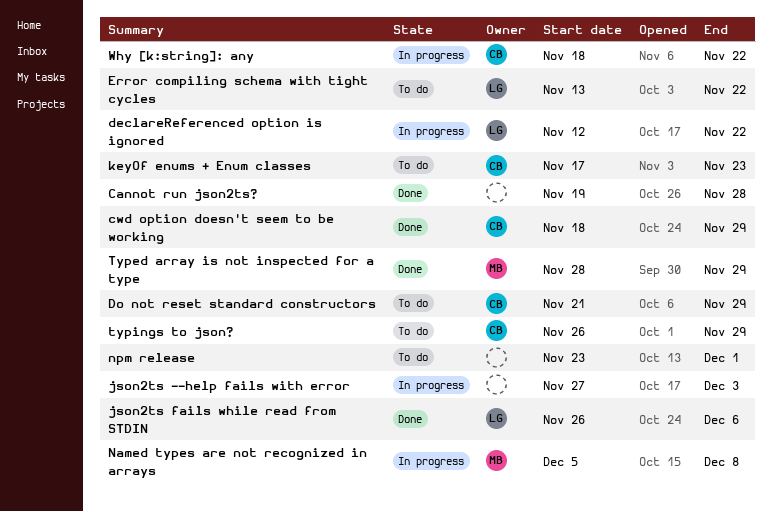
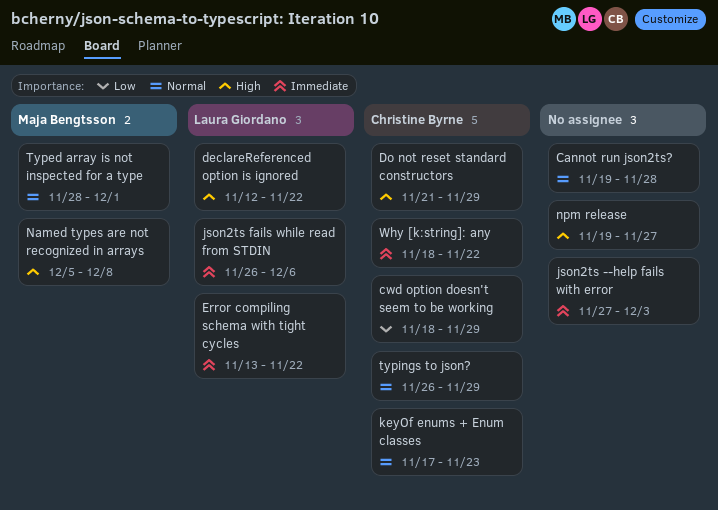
npm release, start: Nov 23 -> Nov 19
npm release, due: Dec 1 -> Nov 27
Typed array is not inspected for a type, due: Nov 29 -> Dec 1

